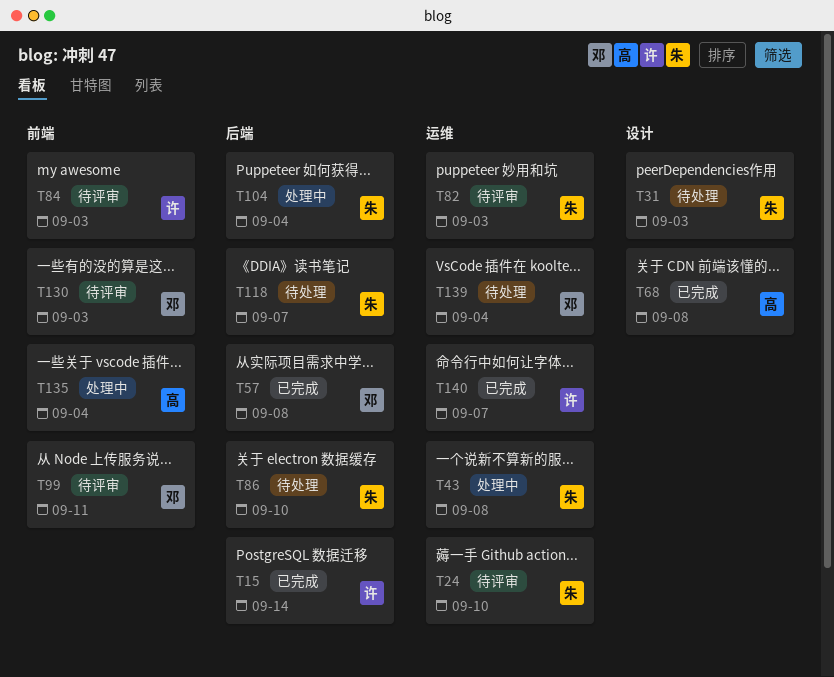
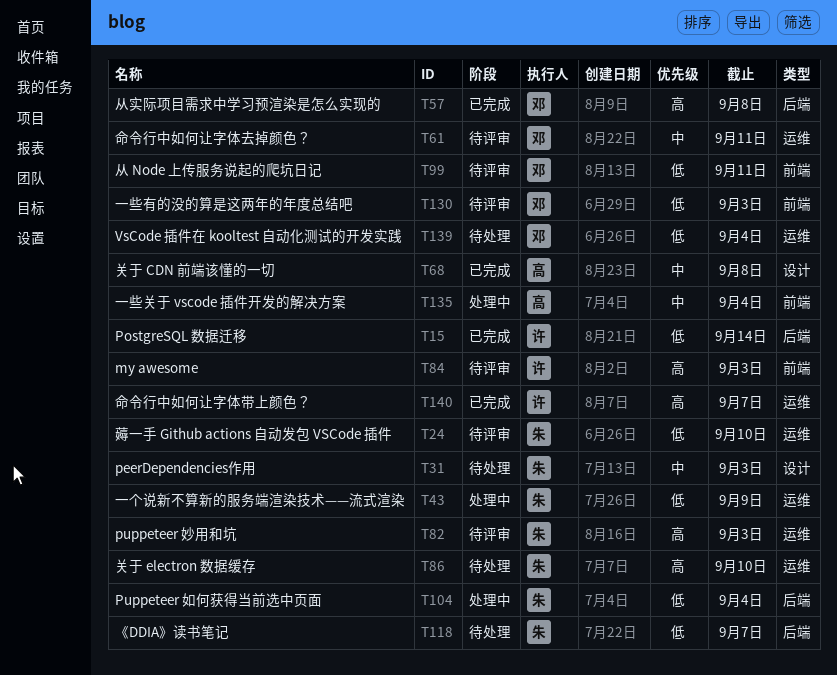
T43, due: Sep 8 -> Sep 9
T61: none -> present
T86, label: 后端 -> 运维

